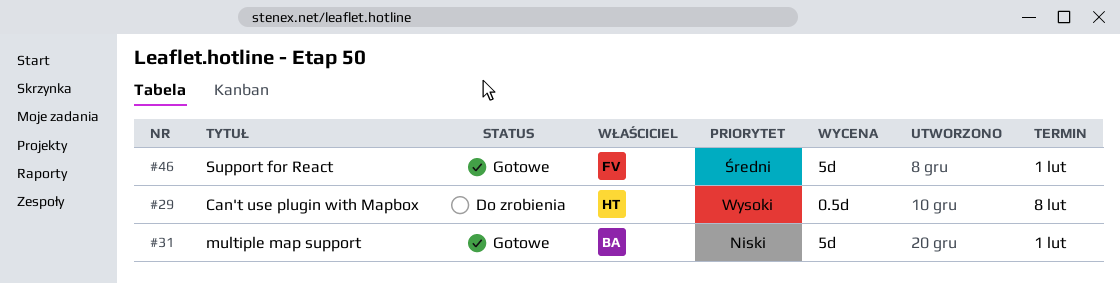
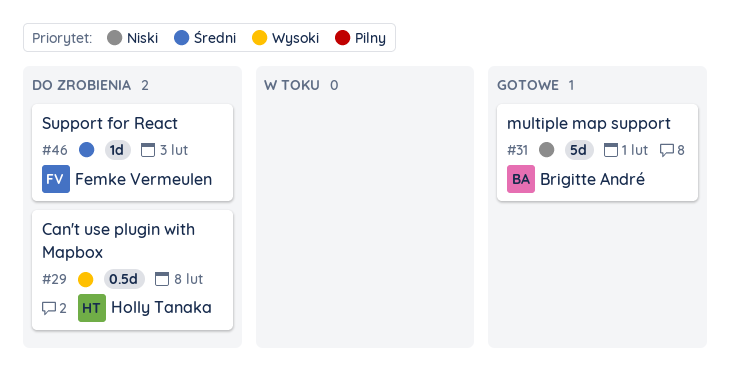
#46, status: Gotowe -> Do zrobienia
#46, estimate: 5d -> 1d
#46, due: Feb 1 -> Feb 3

